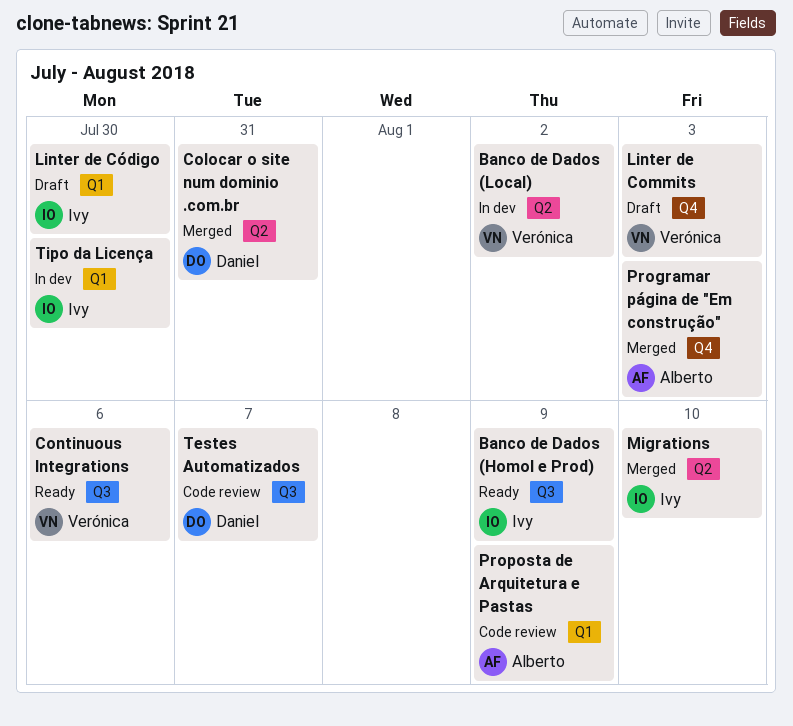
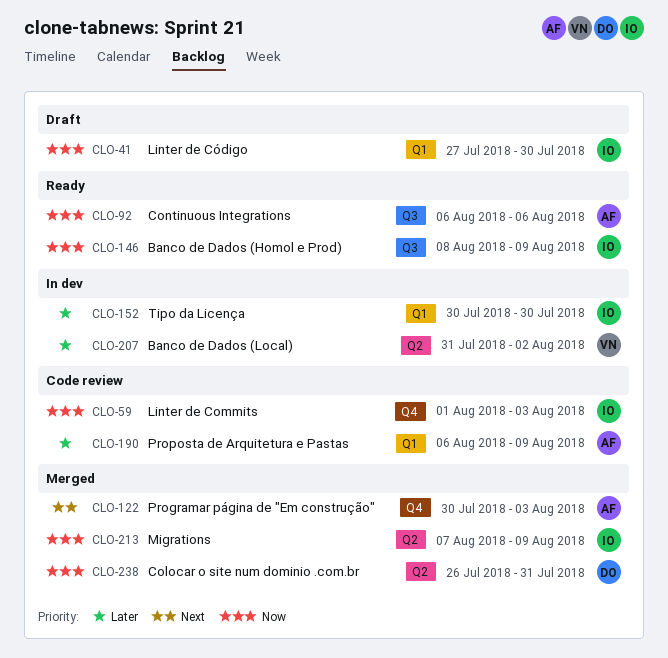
Continuous Integrations, owner: Verónica -> Alberto
Linter de Commits, status: Draft -> Code review
Linter de Commits, owner: Verónica -> Ivy
Migrations, due: Aug 10 -> Aug 9
Testes Automatizados: present -> none

